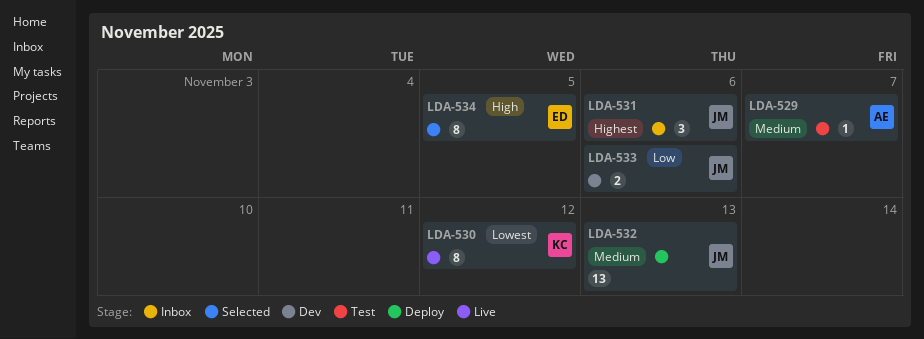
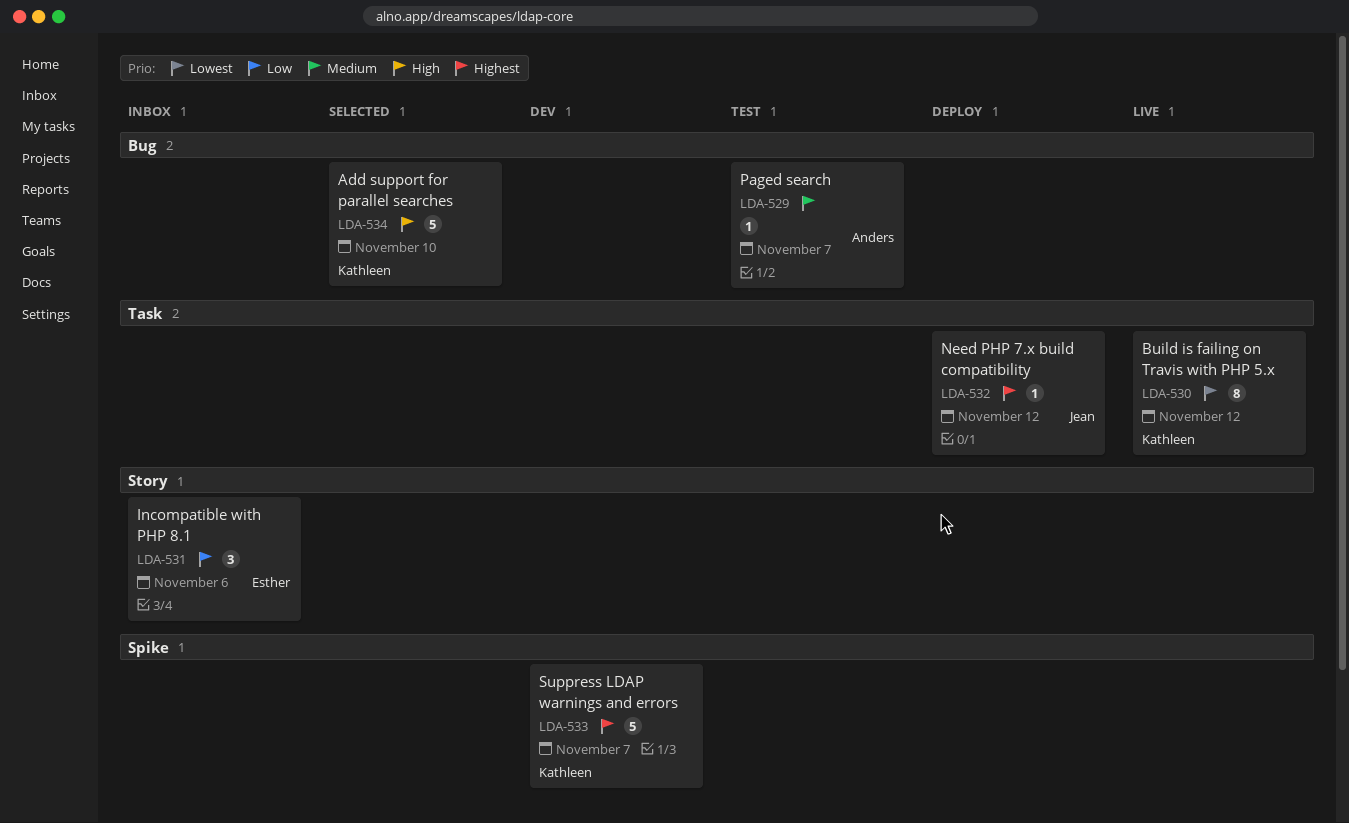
LDA-531, owner: Jean -> Esther
LDA-531, priority: Highest -> Low
LDA-532, priority: Medium -> Highest
LDA-532, estimate: 13 -> 1
LDA-532, due: Nov 13 -> Nov 12
LDA-533, owner: Jean -> Kathleen
LDA-533, priority: Low -> Highest
LDA-533, estimate: 2 -> 5
LDA-533, due: Nov 6 -> Nov 7
LDA-534, owner: Esther -> Kathleen
LDA-534, estimate: 8 -> 5
LDA-534, due: Nov 5 -> Nov 10

